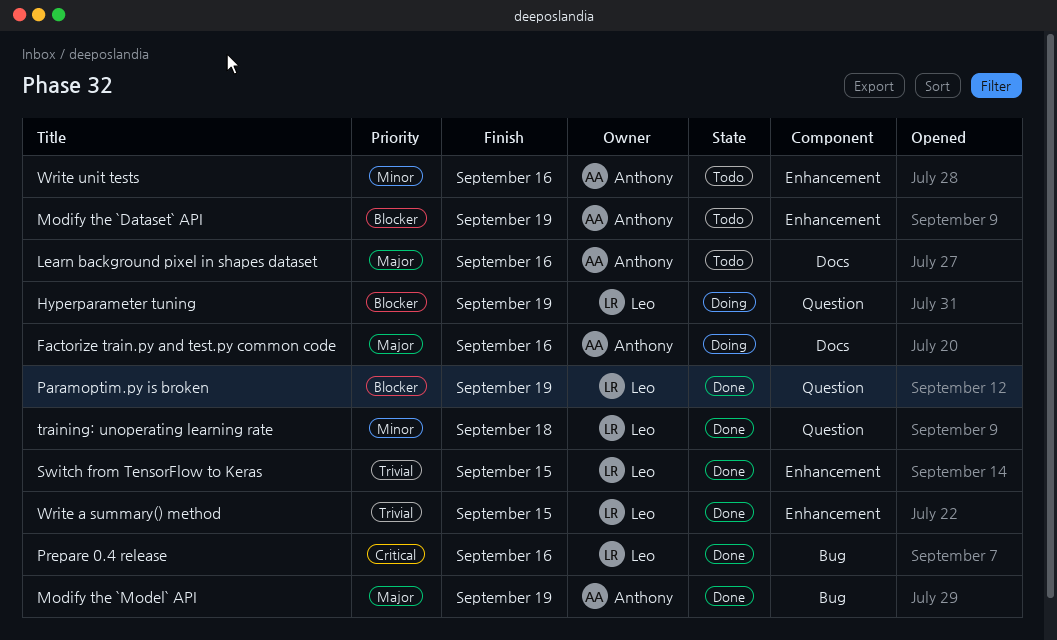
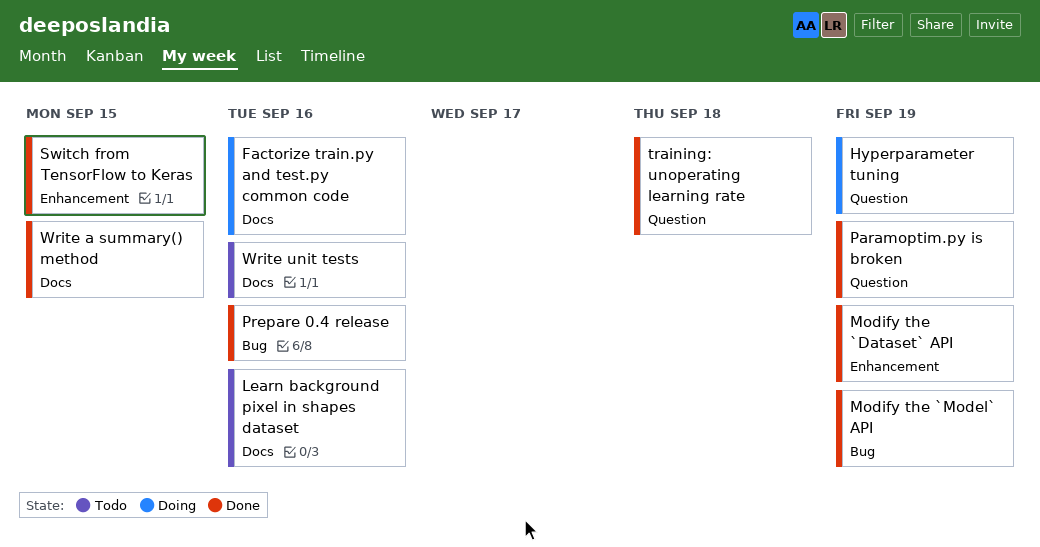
Modify the `Dataset` API, status: Todo -> Done
Write a summary() method, label: Enhancement -> Docs
Write unit tests, label: Enhancement -> Docs

